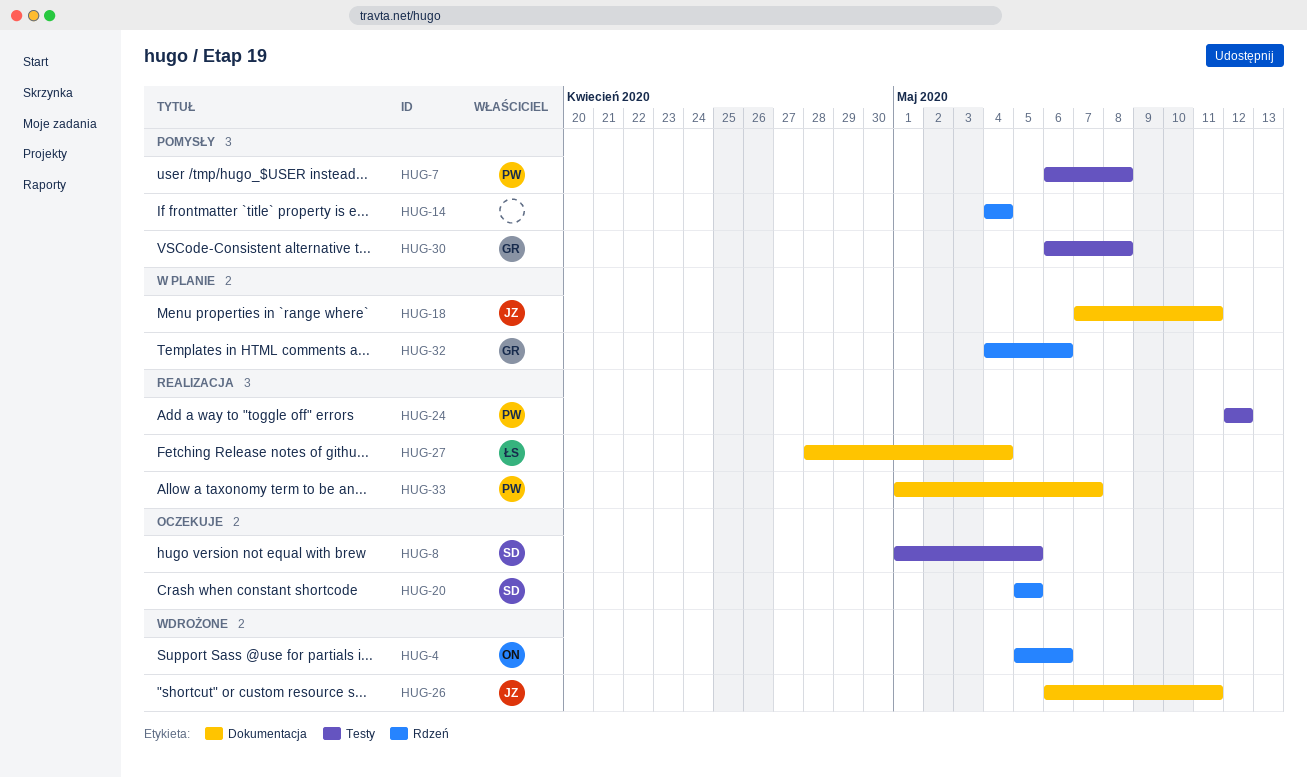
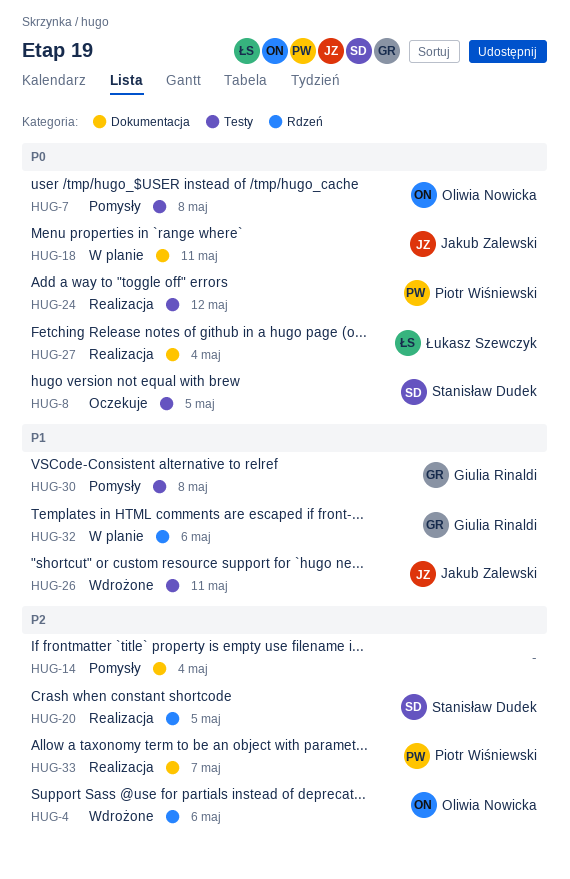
HUG-7, owner: Piotr Wiśniewski -> Oliwia Nowicka
HUG-14, label: Rdzeń -> Dokumentacja
HUG-20, status: Oczekuje -> Realizacja
HUG-26, label: Dokumentacja -> Testy

